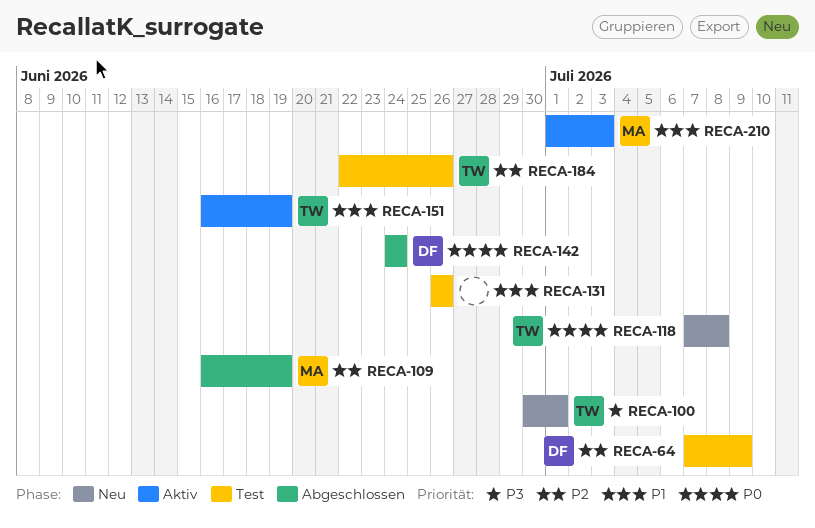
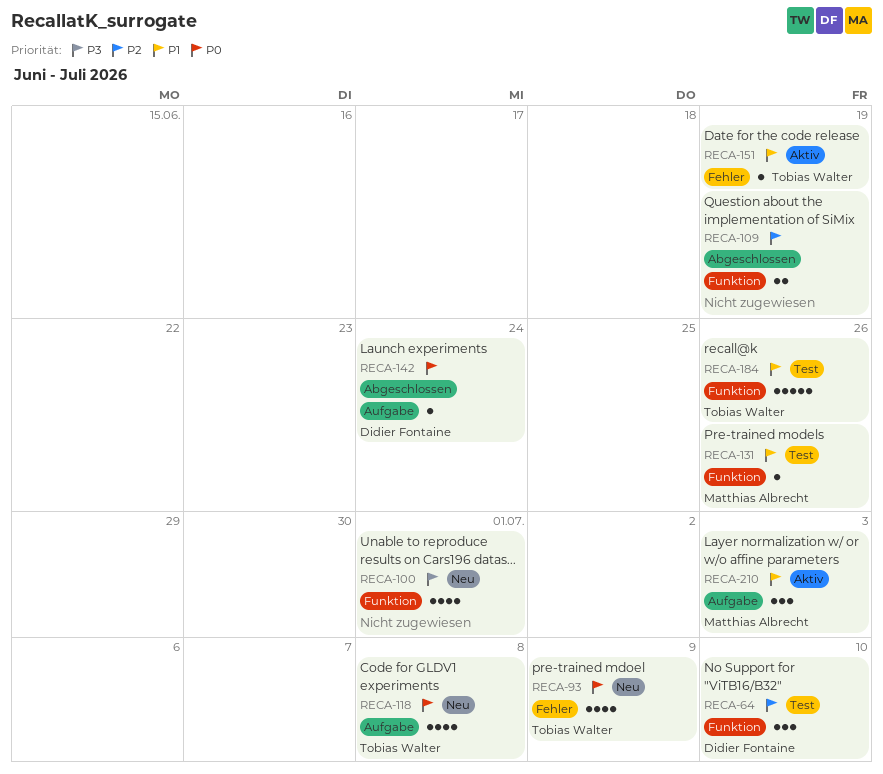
RECA-64, due: Jul 9 -> Jul 10
RECA-93: none -> present
RECA-100, owner: Tobias Walter -> none
RECA-109, owner: Matthias Albrecht -> none
RECA-131, owner: none -> Matthias Albrecht
RECA-184, priority: P2 -> P1

